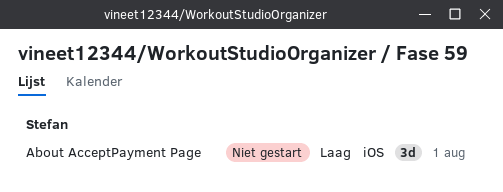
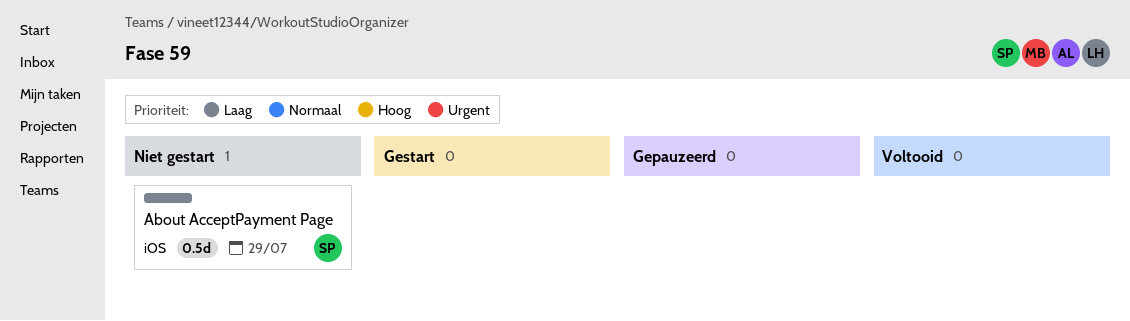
About AcceptPayment Page, estimate: 3d -> 0.5d
About AcceptPayment Page, due: Aug 1 -> Jul 29

